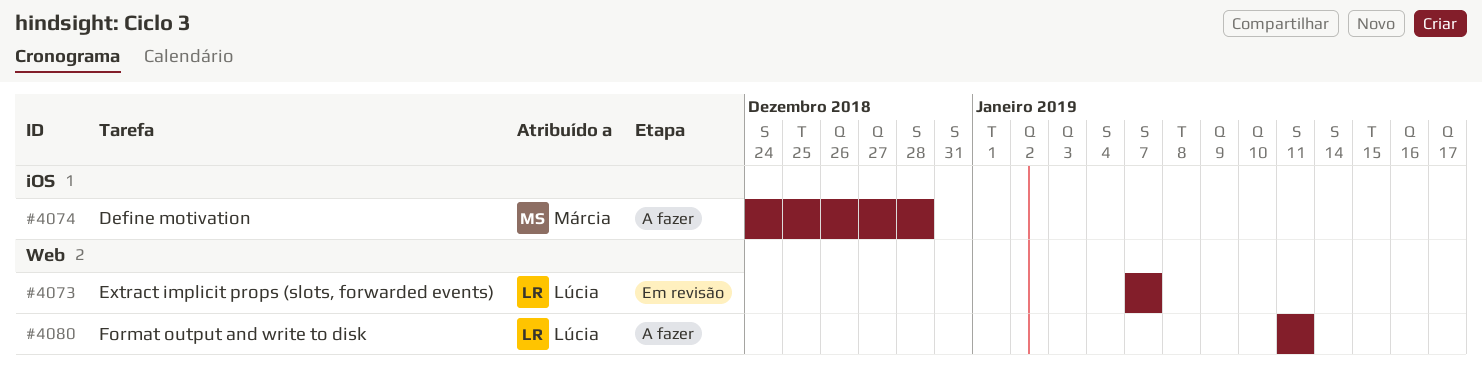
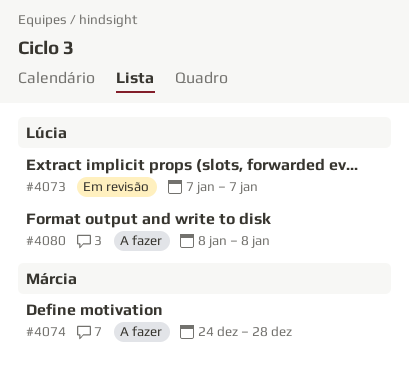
#4080, start: Jan 11 -> Jan 8
#4080, due: Jan 11 -> Jan 8

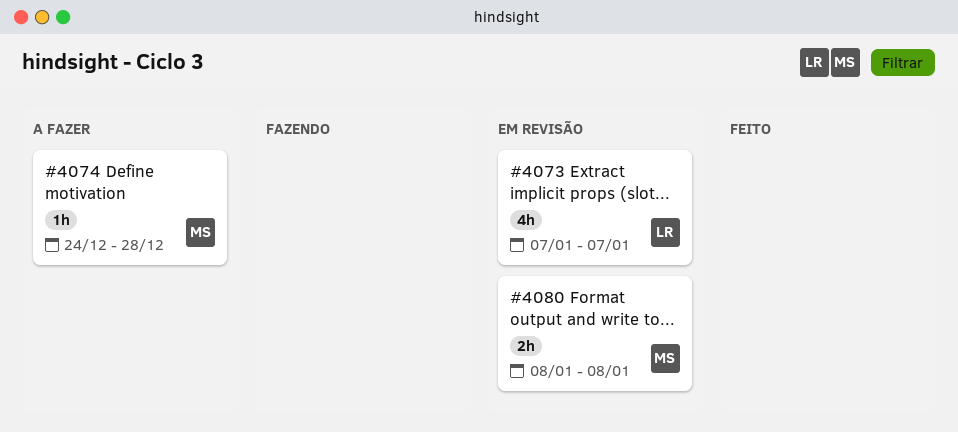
#4080, status: A fazer -> Em revisão
#4080, owner: Lúcia -> Márcia

